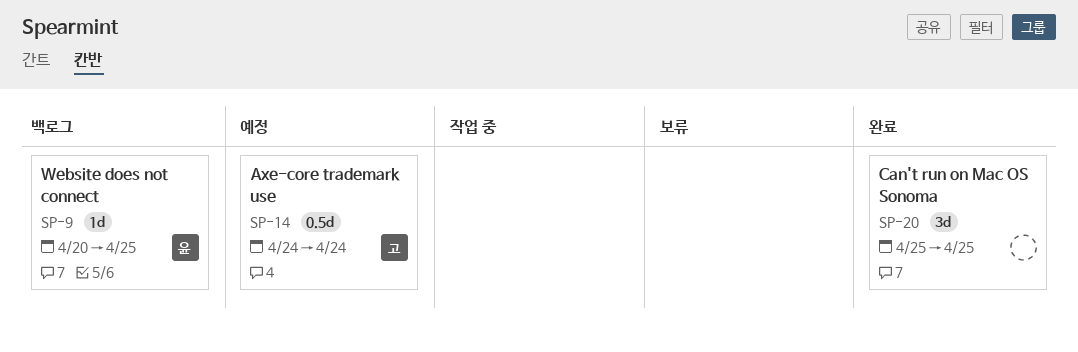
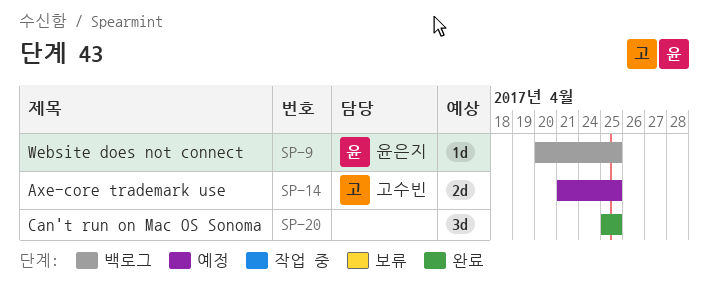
SP-14, estimate: 0.5d -> 2d
SP-14, start: Apr 24 -> Apr 21
SP-14, due: Apr 24 -> Apr 25

